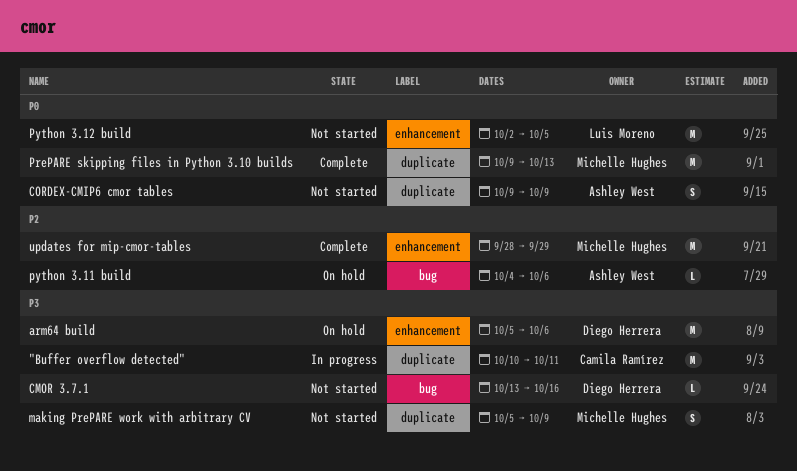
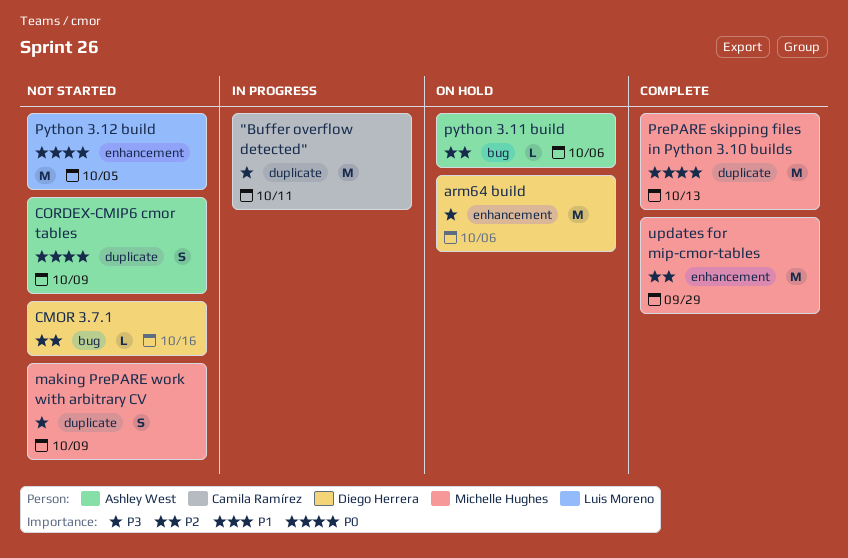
CMOR 3.7.1, priority: P3 -> P2

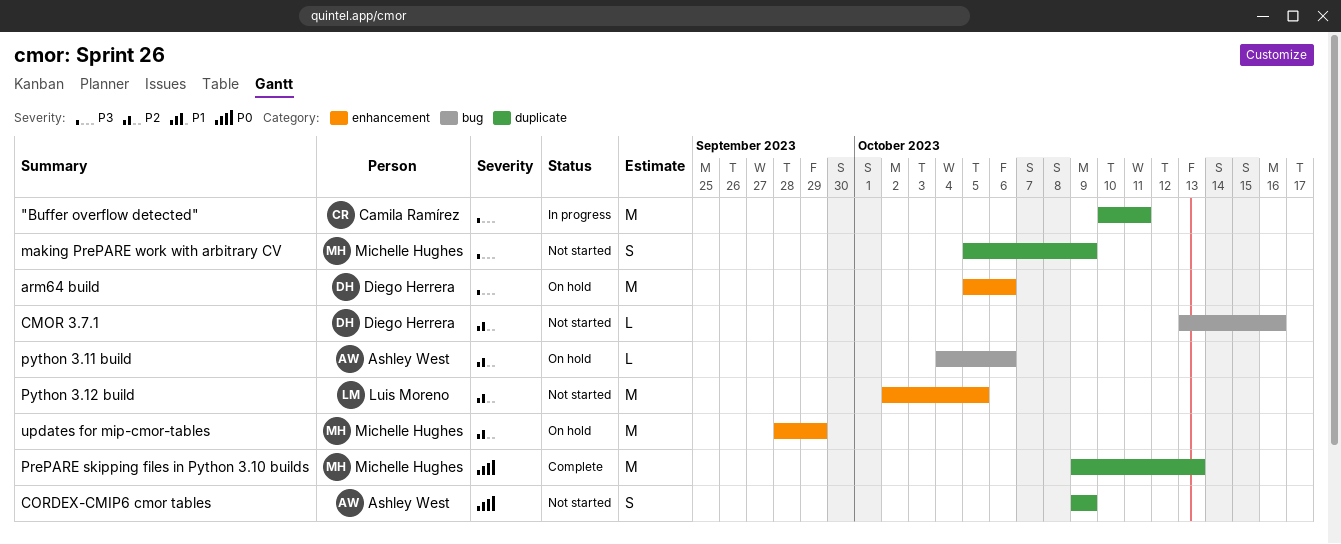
Python 3.12 build, priority: P0 -> P2
updates for mip-cmor-tables, status: Complete -> On hold

